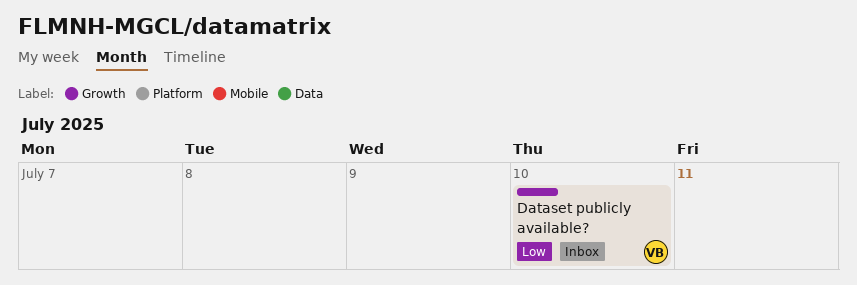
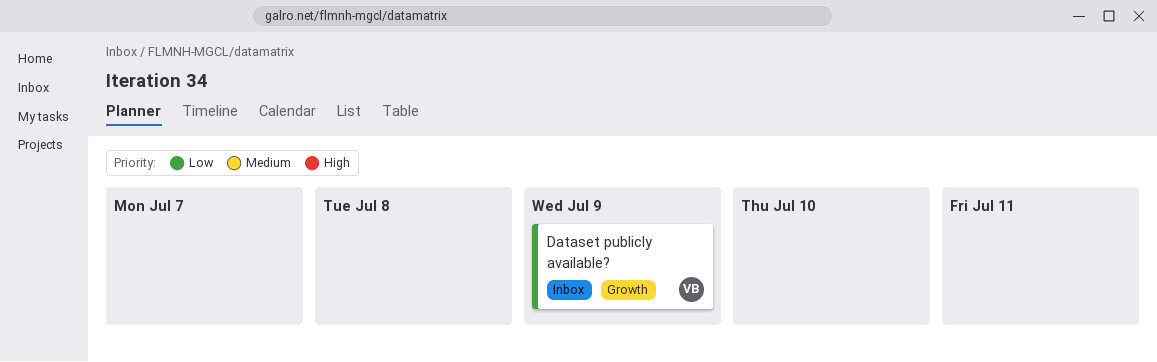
Dataset publicly available?, due: Jul 10 -> Jul 9

